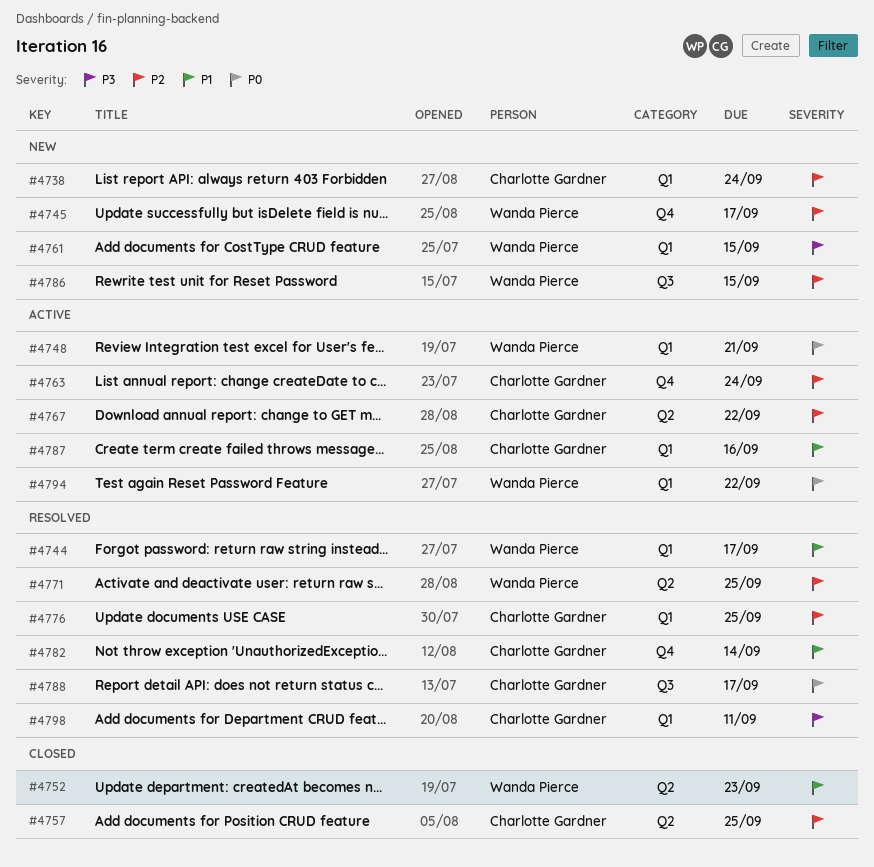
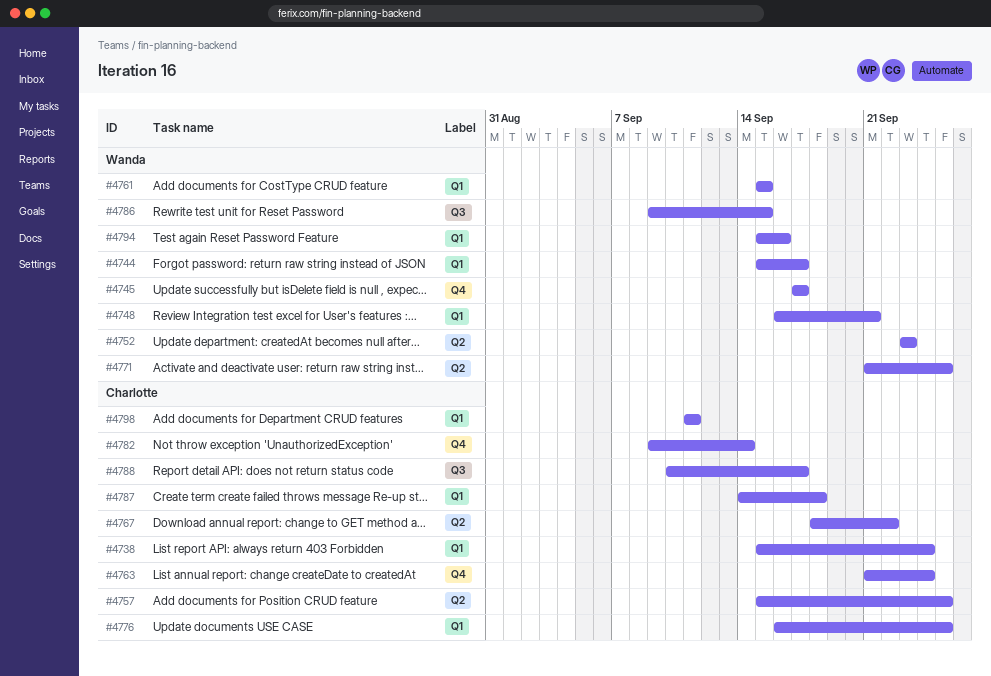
#4787, due: Sep 16 -> Sep 18
#4794, due: Sep 22 -> Sep 16

